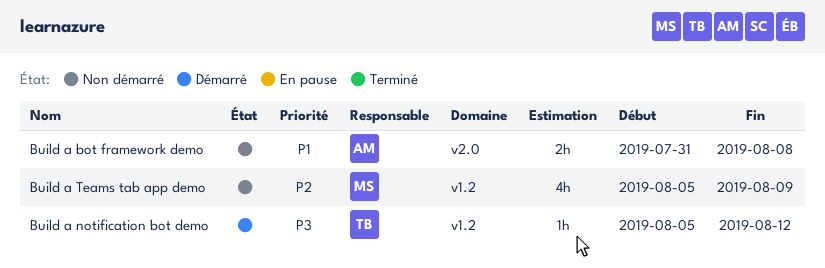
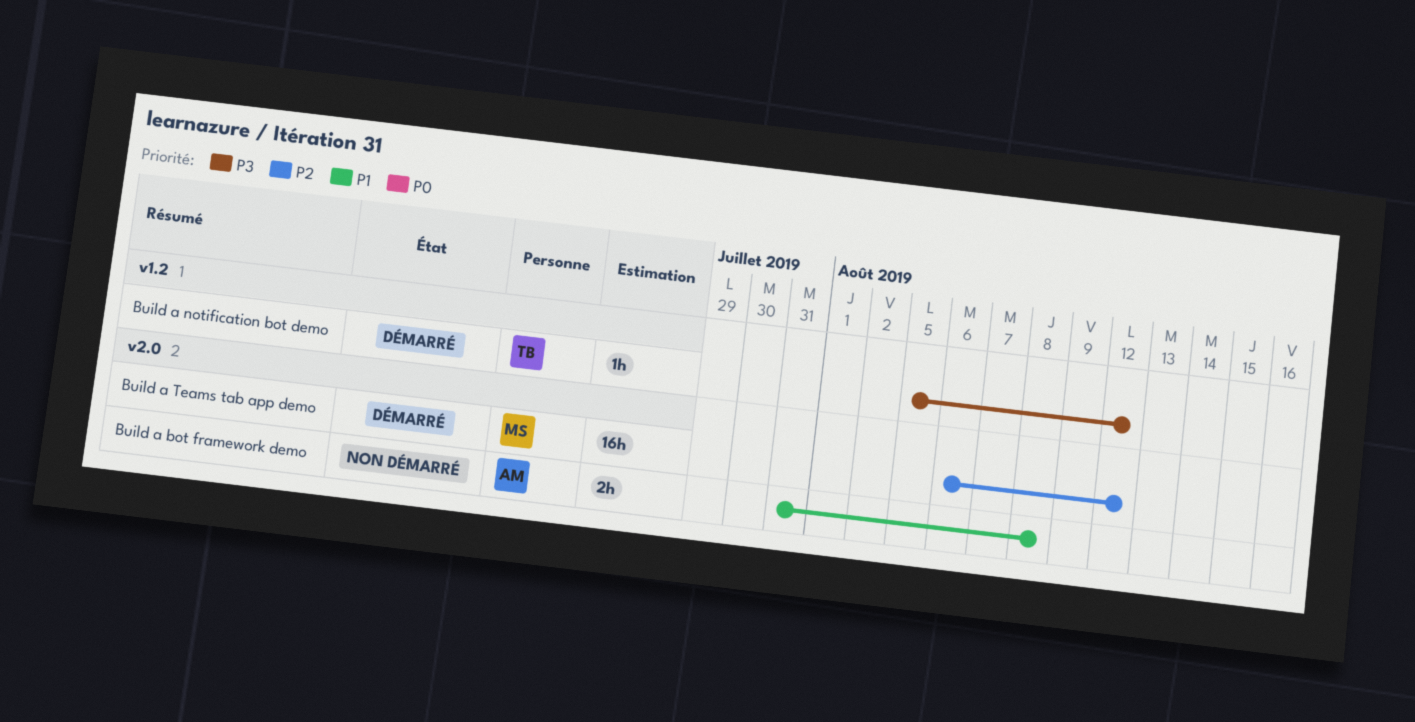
Build a Teams tab app demo, status: Non démarré -> Démarré
Build a Teams tab app demo, label: v1.2 -> v2.0
Build a Teams tab app demo, estimate: 4h -> 16h
Build a Teams tab app demo, start: Aug 5 -> Aug 6
Build a Teams tab app demo, due: Aug 9 -> Aug 12

